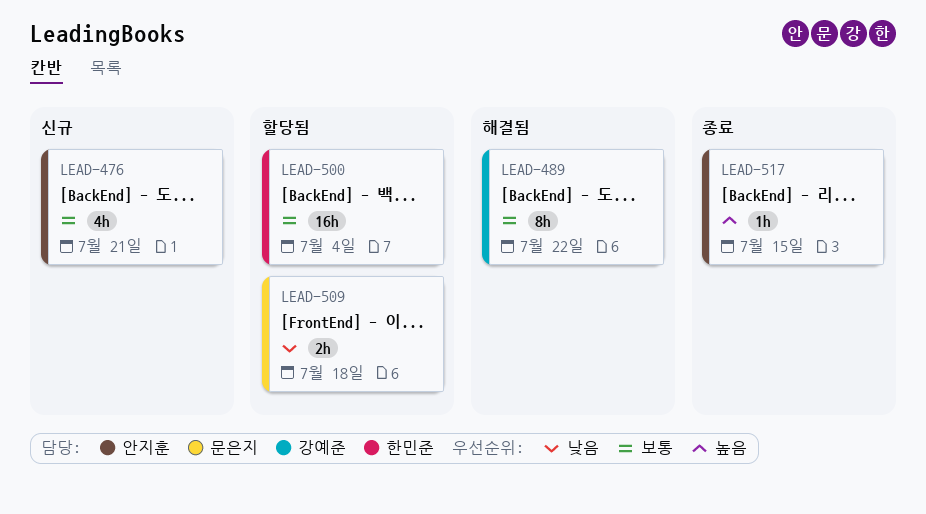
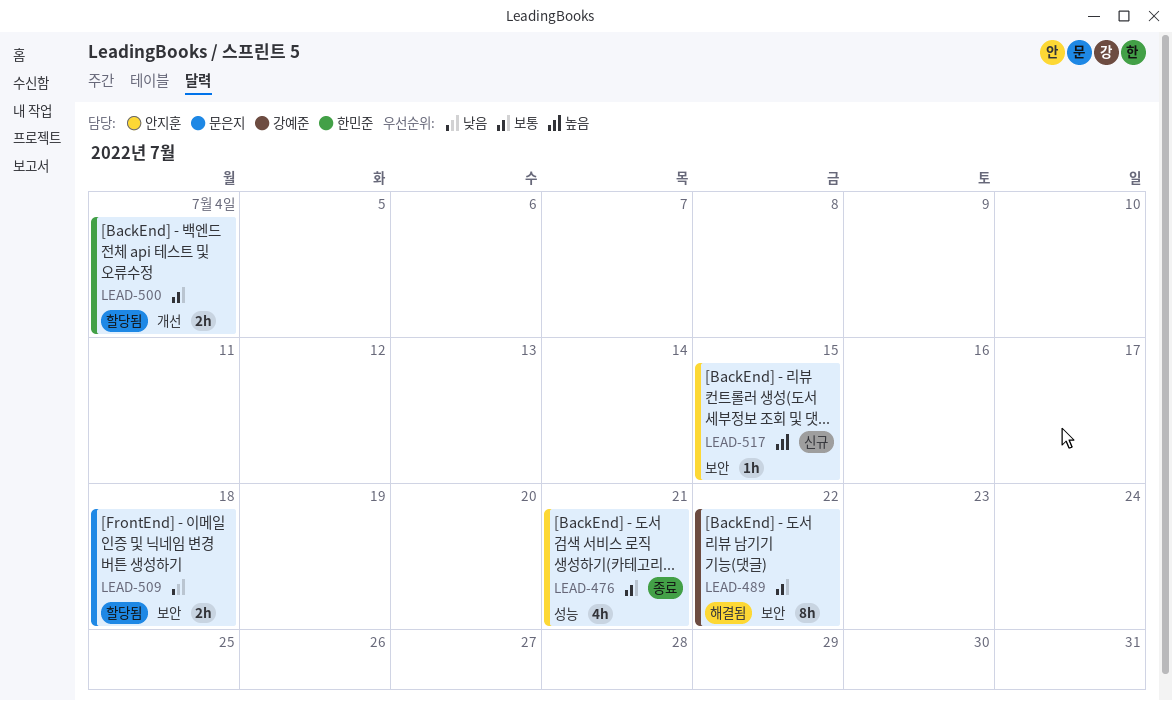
LEAD-476, status: 신규 -> 종료
LEAD-500, estimate: 16h -> 2h
LEAD-517, status: 종료 -> 신규

